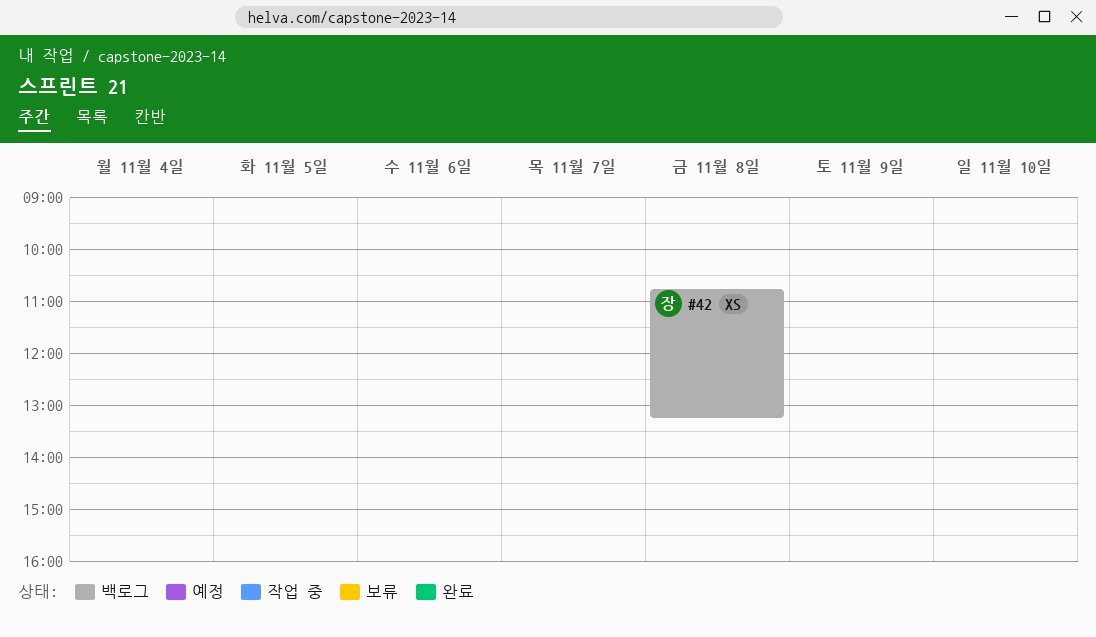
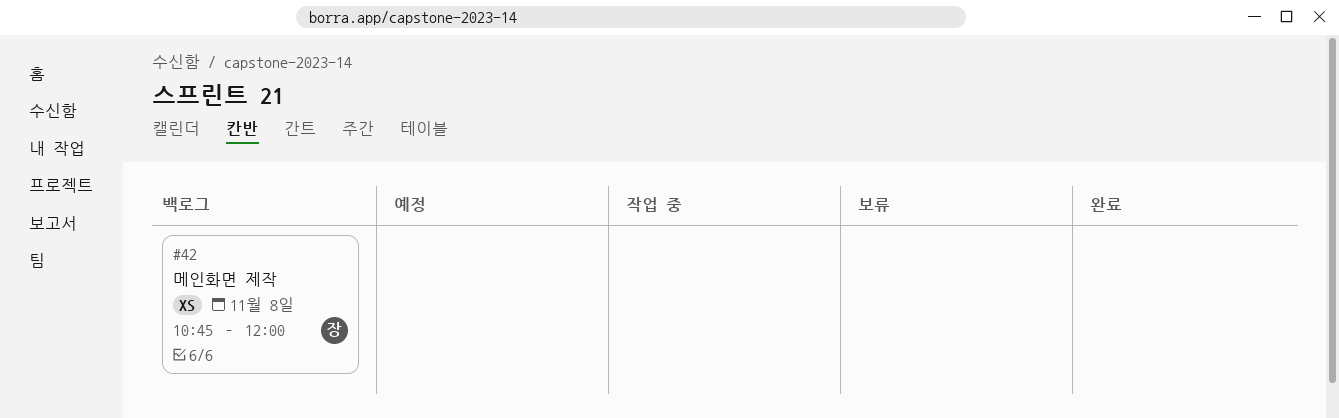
#42, ends: 13:15 -> 12:00

